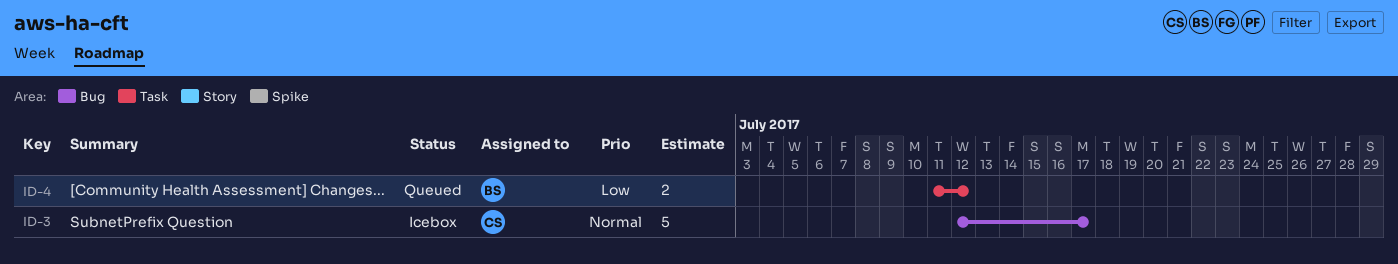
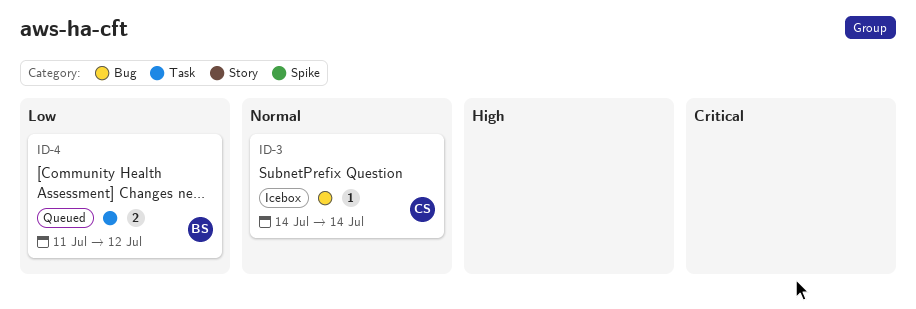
ID-3, estimate: 5 -> 1
ID-3, start: Jul 12 -> Jul 14
ID-3, due: Jul 17 -> Jul 14

